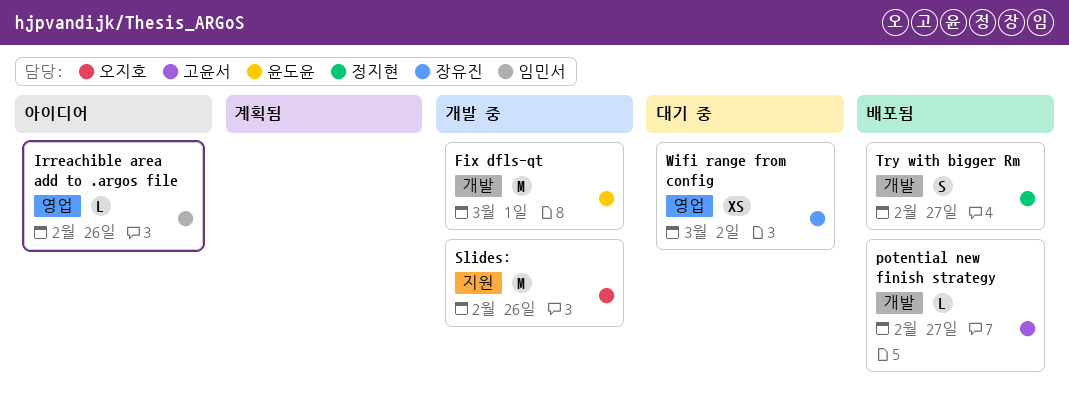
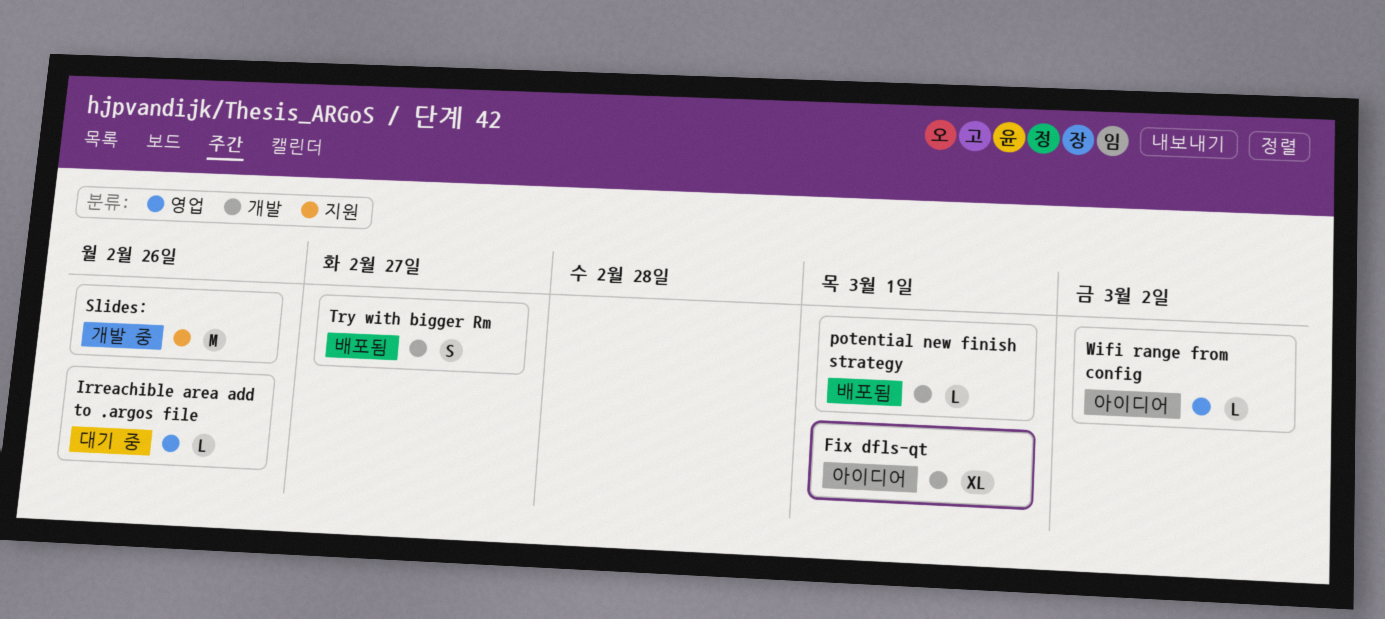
Fix dfls-qt, status: 개발 중 -> 아이디어
Fix dfls-qt, estimate: M -> XL
Irreachible area add to .argos file, status: 아이디어 -> 대기 중
potential new finish strategy, due: Feb 27 -> Mar 1
Wifi range from config, status: 대기 중 -> 아이디어
Wifi range from config, estimate: XS -> L

